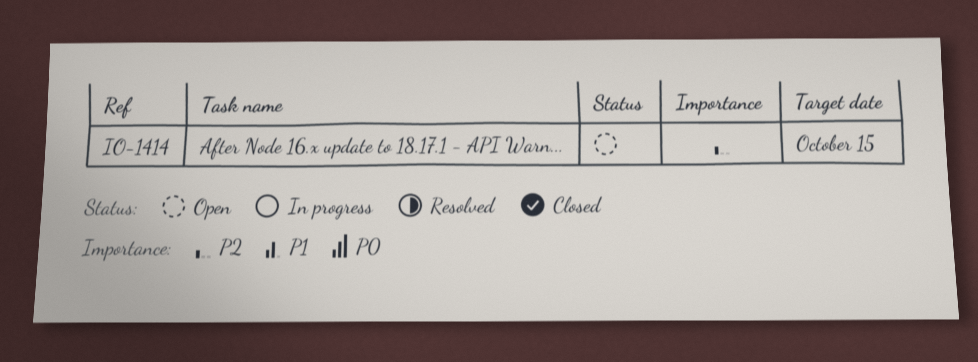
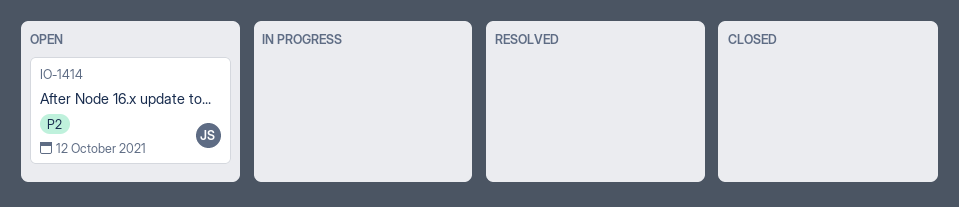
IO-1414, due: Oct 15 -> Oct 12

